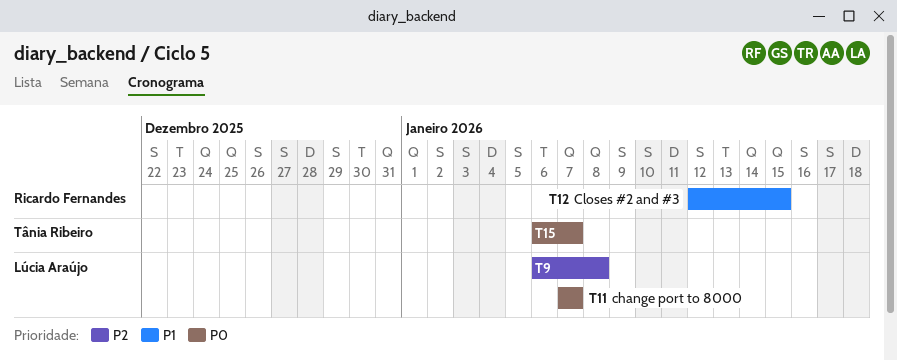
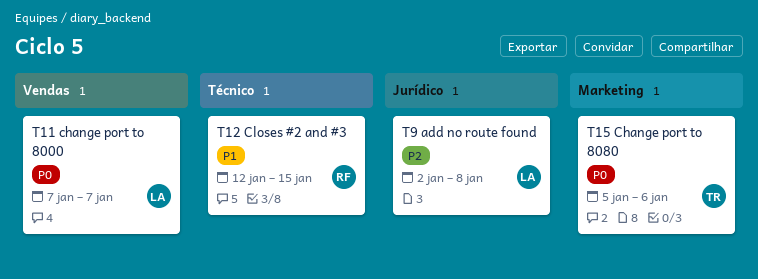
T9, start: Jan 6 -> Jan 2
T15, start: Jan 6 -> Jan 5
T15, due: Jan 7 -> Jan 6

